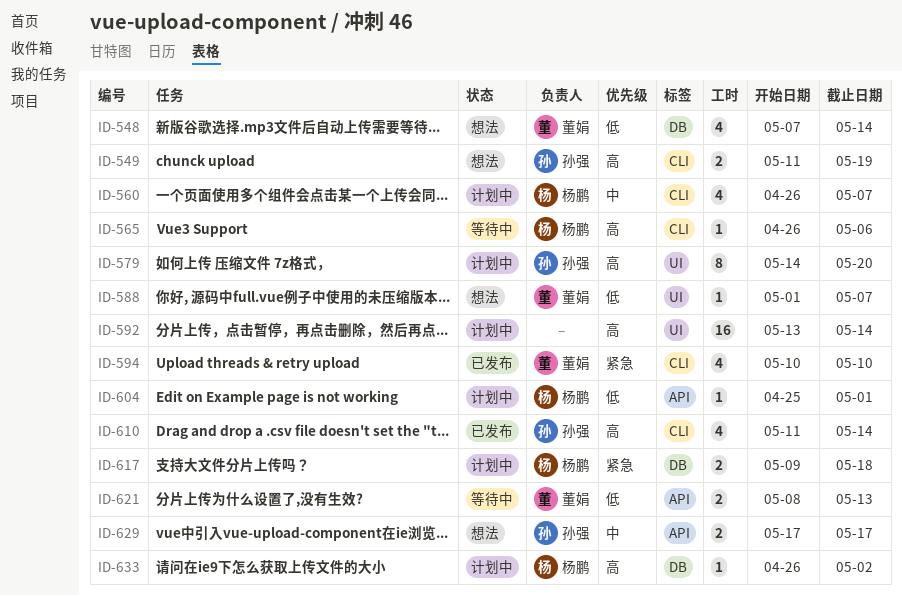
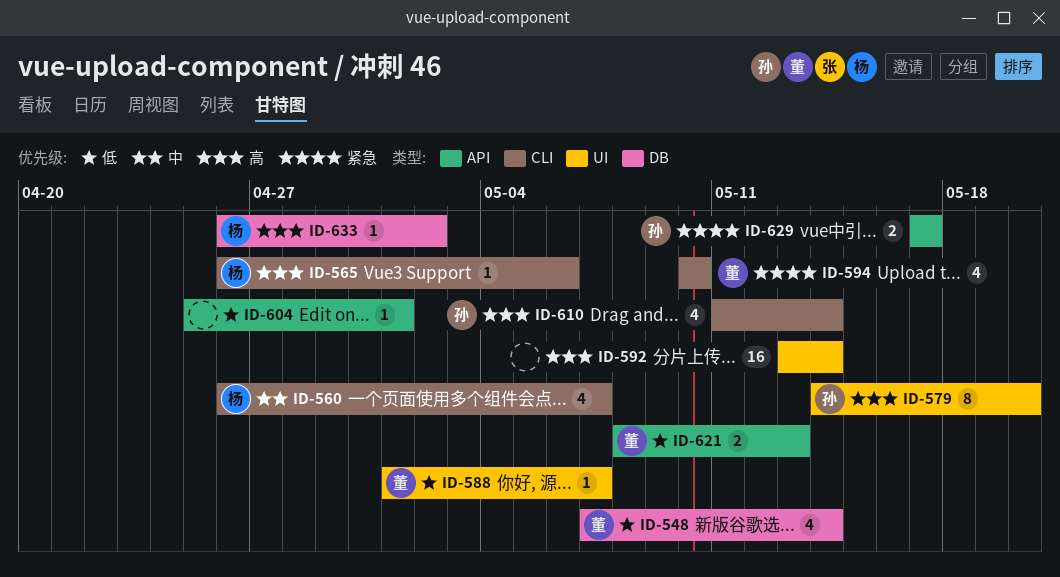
ID-549: present -> none
ID-604, owner: 杨鹏 -> none
ID-617: present -> none
ID-629, priority: 中 -> 紧急

